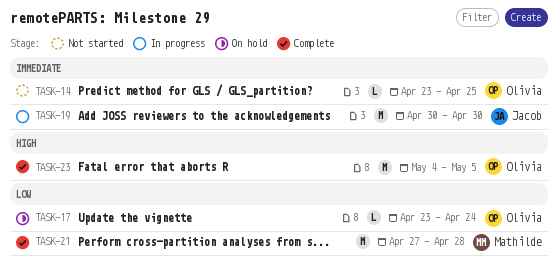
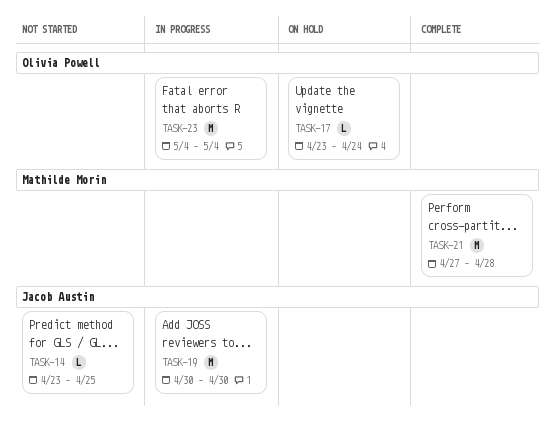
TASK-14, owner: Olivia Powell -> Jacob Austin
TASK-23, status: Complete -> In progress
TASK-23, due: May 5 -> May 4

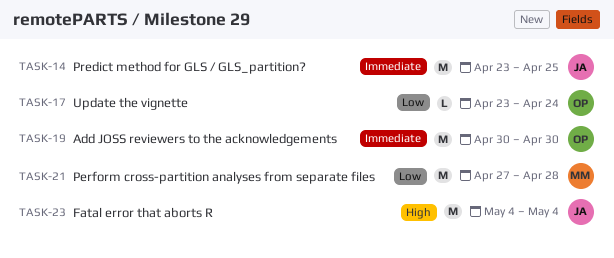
TASK-14, estimate: L -> M
TASK-19, owner: Jacob Austin -> Olivia Powell
TASK-23, owner: Olivia Powell -> Jacob Austin

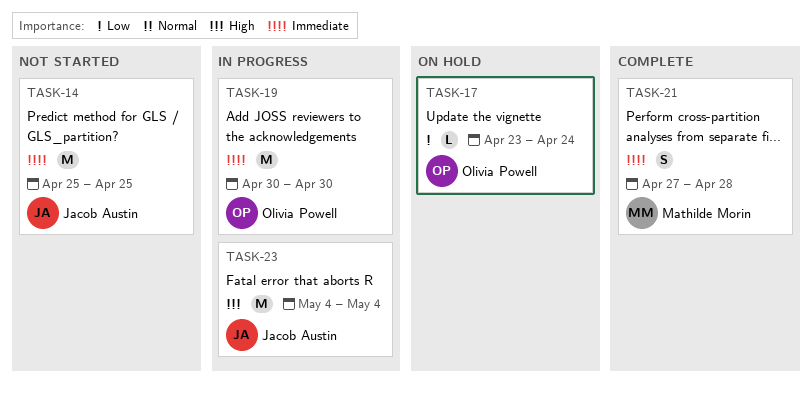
TASK-14, start: Apr 23 -> Apr 25
TASK-21, priority: Low -> Immediate
TASK-21, estimate: M -> S

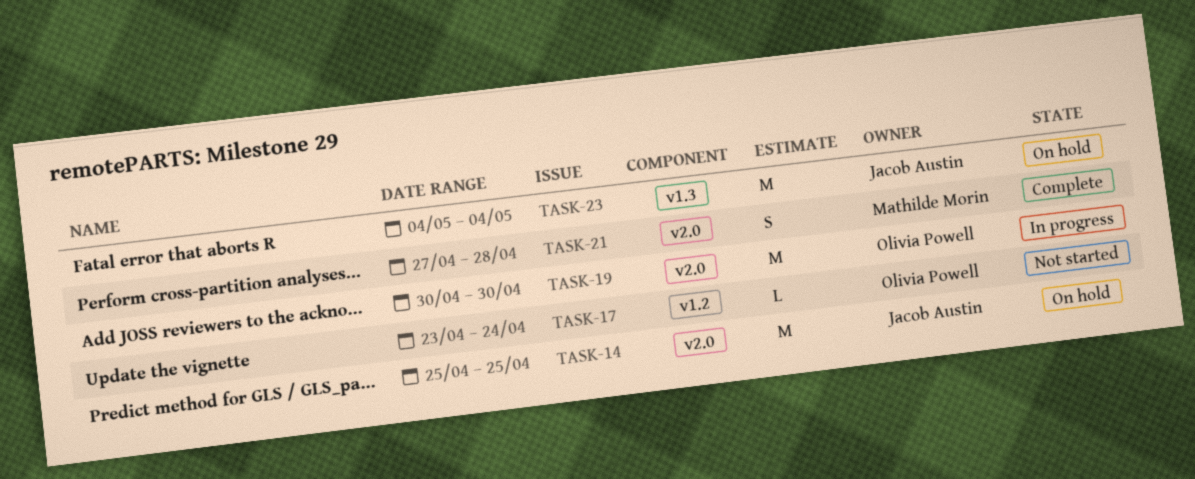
TASK-14, status: Not started -> On hold
TASK-17, status: On hold -> Not started
TASK-23, status: In progress -> On hold

